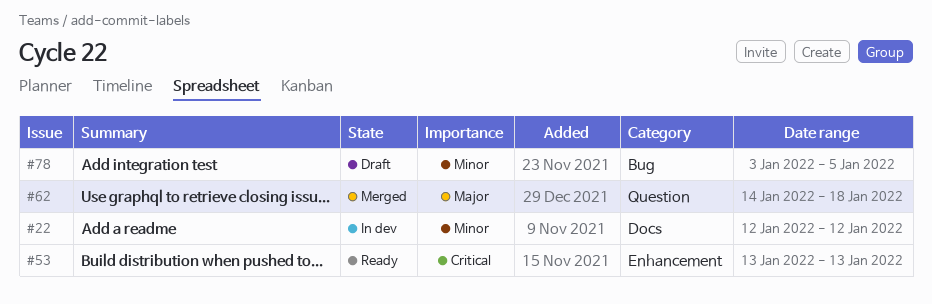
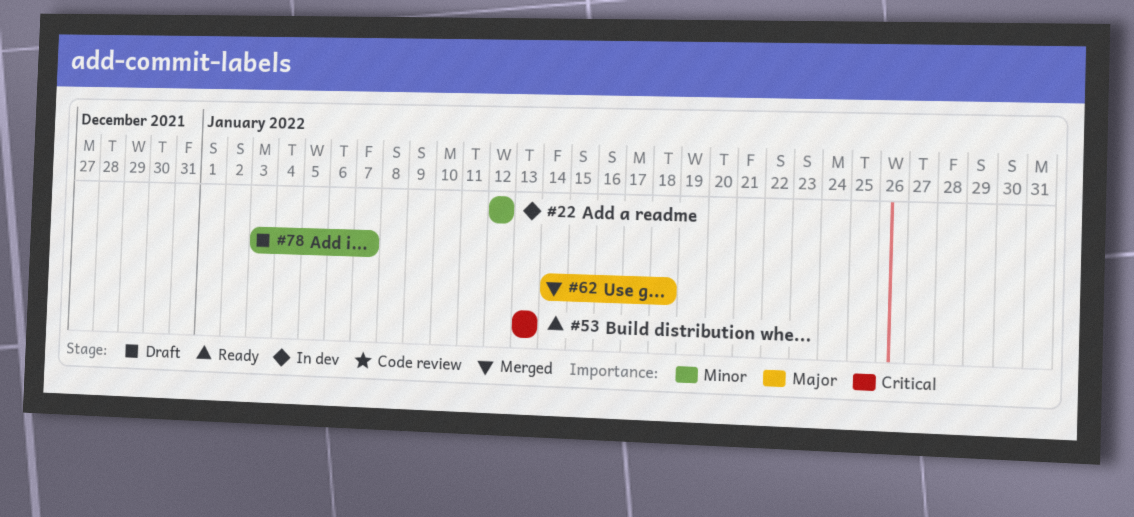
#78, due: Jan 5 -> Jan 7

